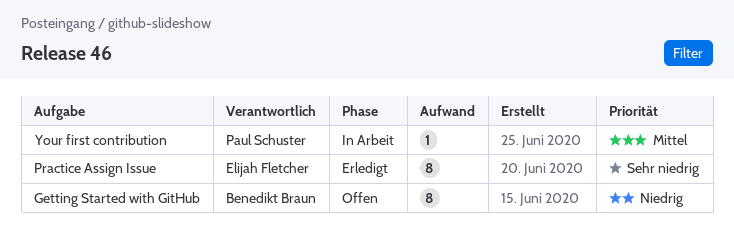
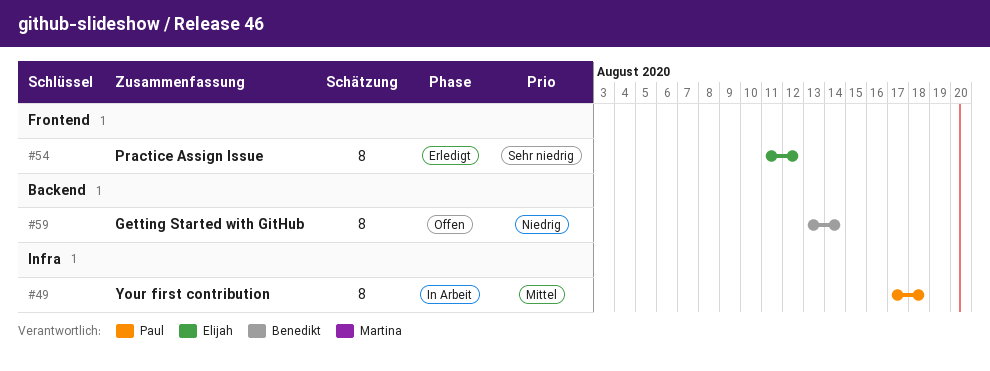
Your first contribution, estimate: 1 -> 8

